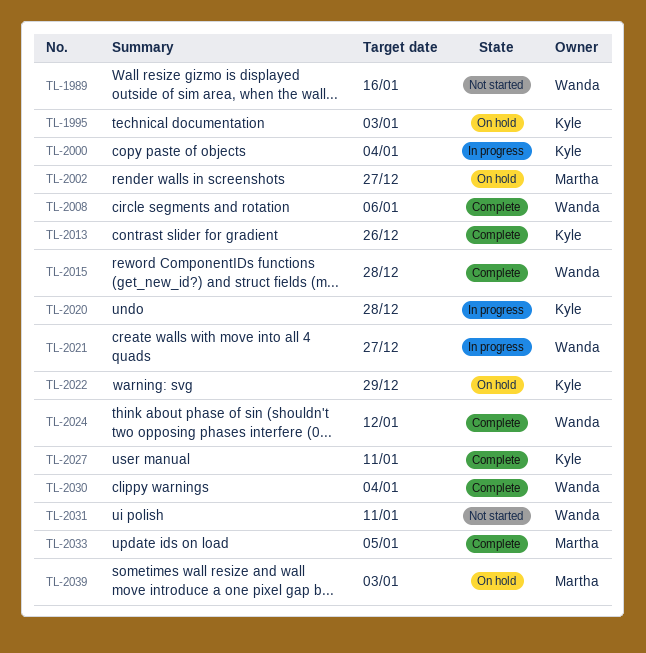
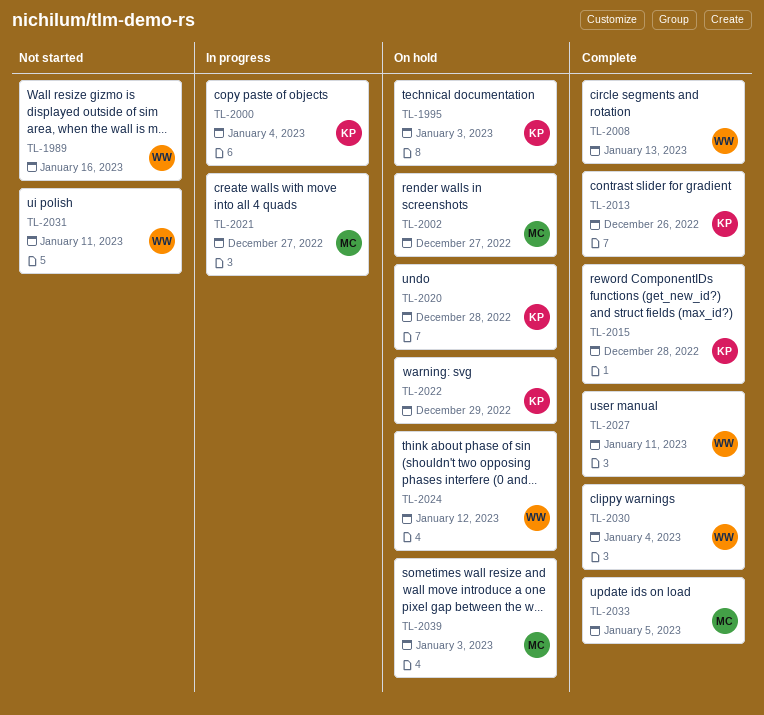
TL-2008, due: Jan 6 -> Jan 13
TL-2015, owner: Wanda -> Kyle
TL-2020, status: In progress -> On hold
TL-2021, owner: Wanda -> Martha
TL-2024, status: Complete -> On hold
TL-2027, owner: Kyle -> Wanda

